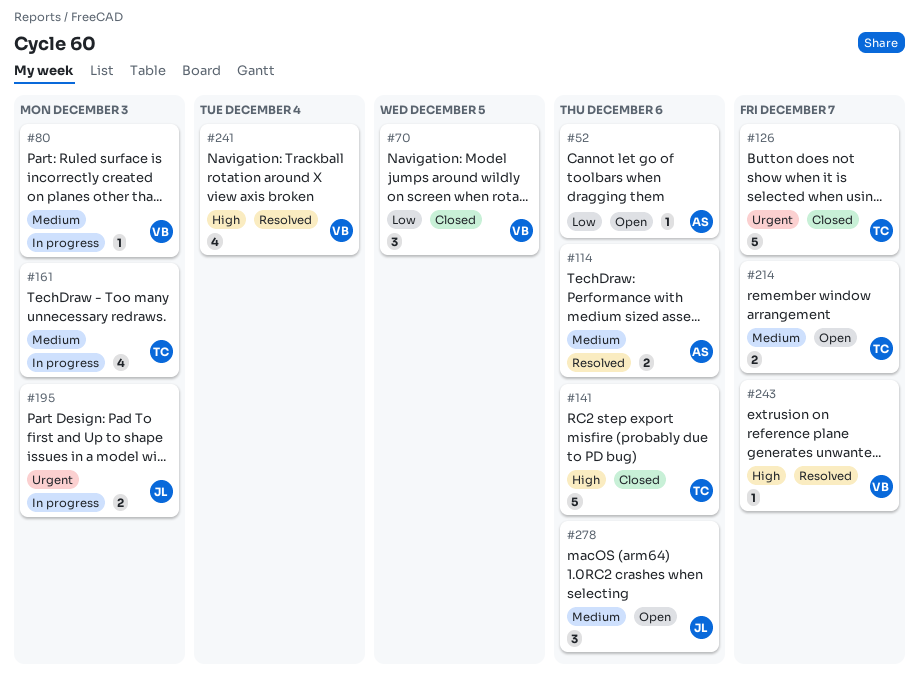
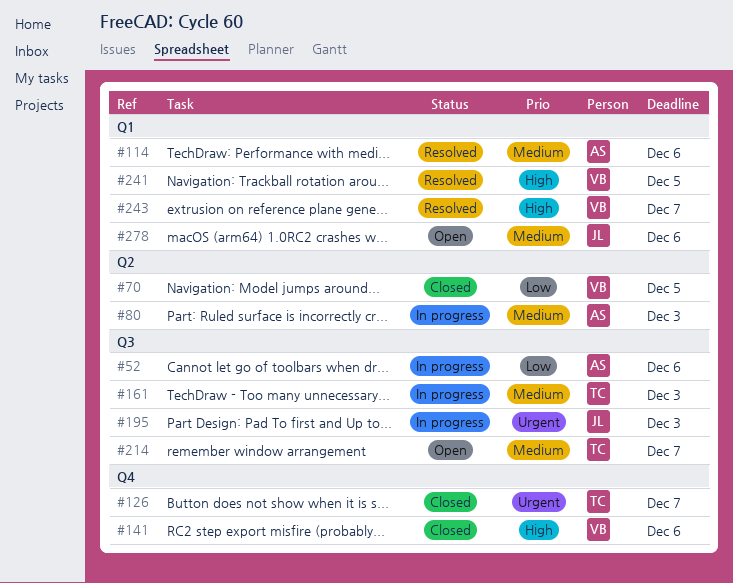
#52, status: Open -> In progress
#80, owner: VB -> AS
#141, owner: TC -> VB
#241, due: Dec 4 -> Dec 5

